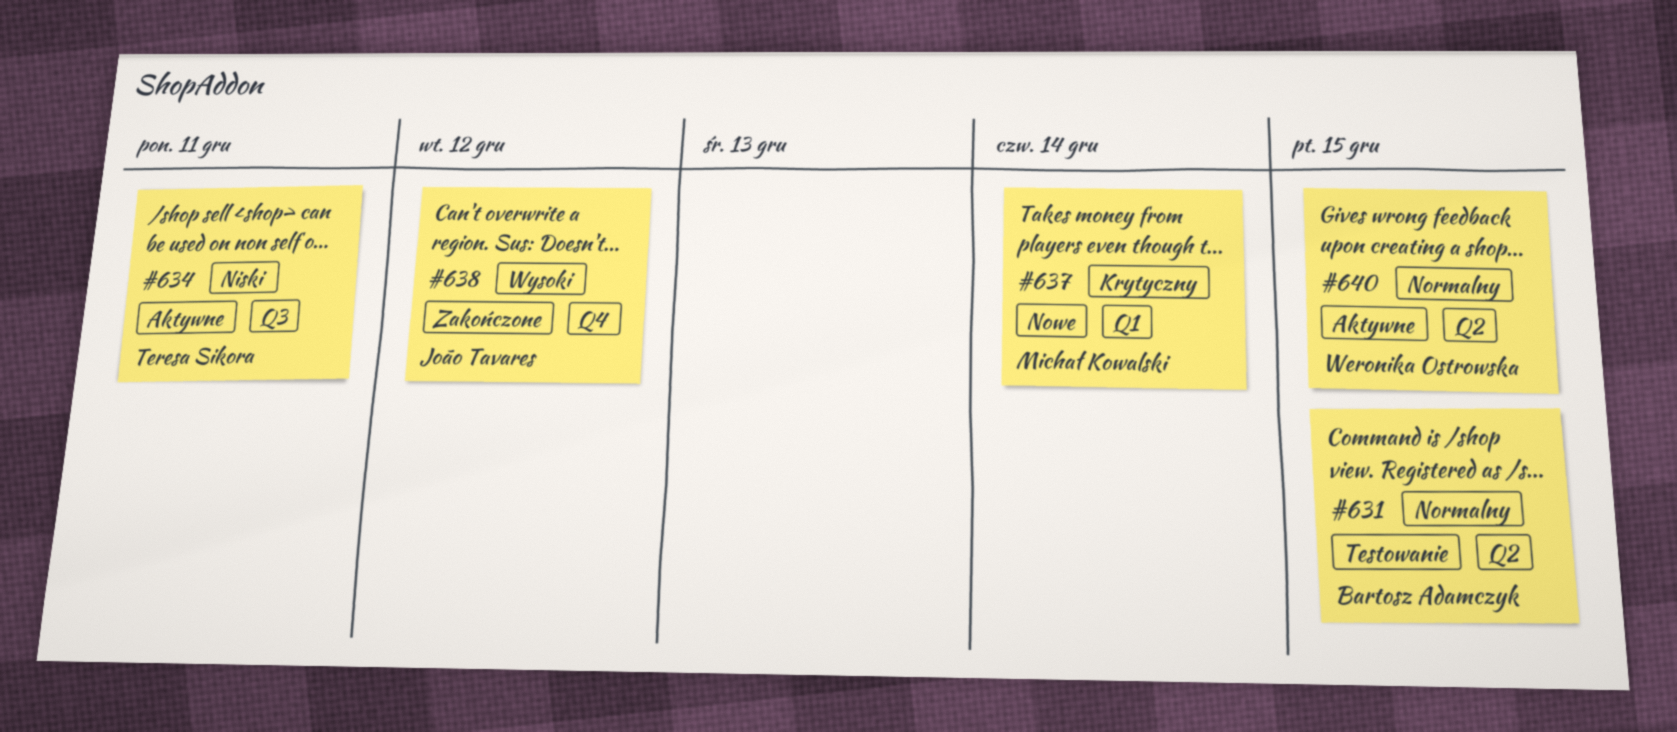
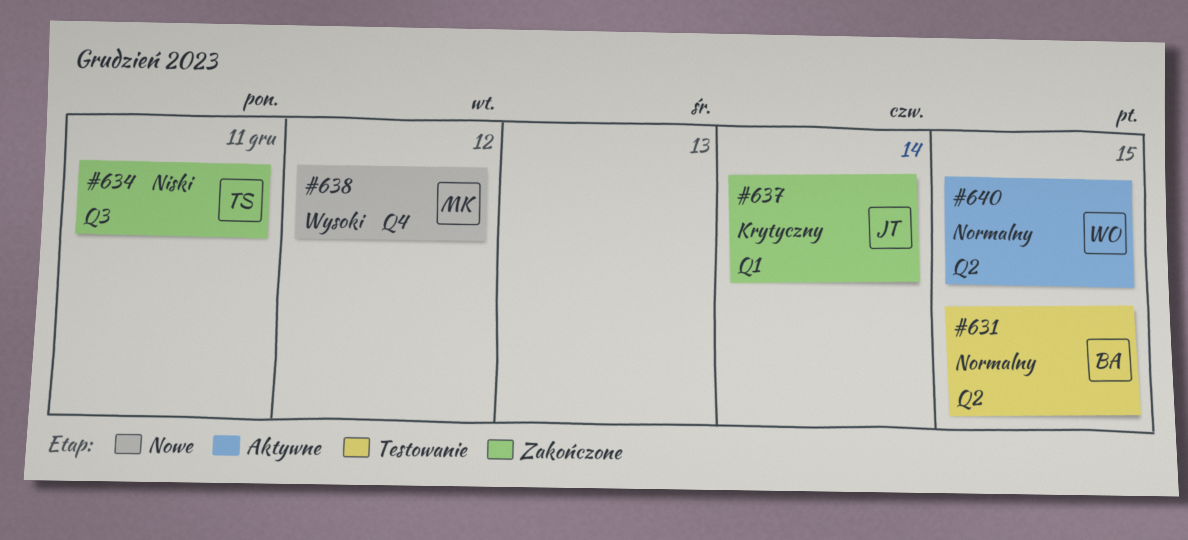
#634, status: Aktywne -> Zakończone
#637, status: Nowe -> Zakończone
#637, owner: Michał Kowalski -> João Tavares
#638, status: Zakończone -> Nowe
#638, owner: João Tavares -> Michał Kowalski

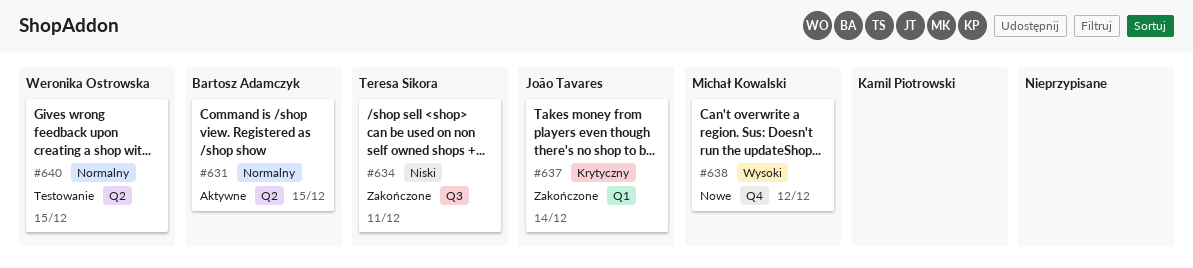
#631, status: Testowanie -> Aktywne
#640, status: Aktywne -> Testowanie

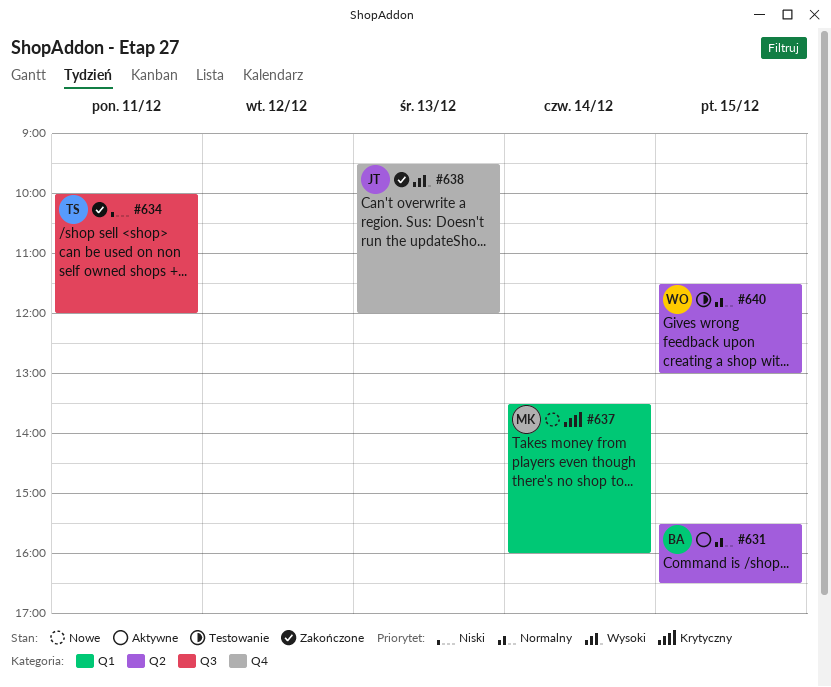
#637, status: Zakończone -> Nowe
#637, owner: João Tavares -> Michał Kowalski
#638, status: Nowe -> Zakończone
#638, owner: Michał Kowalski -> João Tavares
#638, day: Dec 12 -> Dec 13

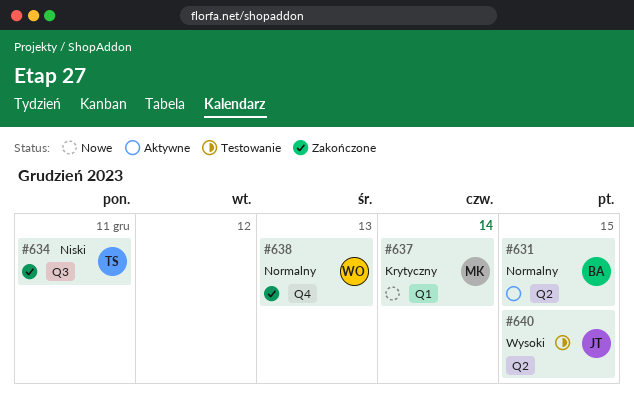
#638, owner: JT -> WO
#638, priority: Wysoki -> Normalny
#640, owner: WO -> JT
#640, priority: Normalny -> Wysoki

